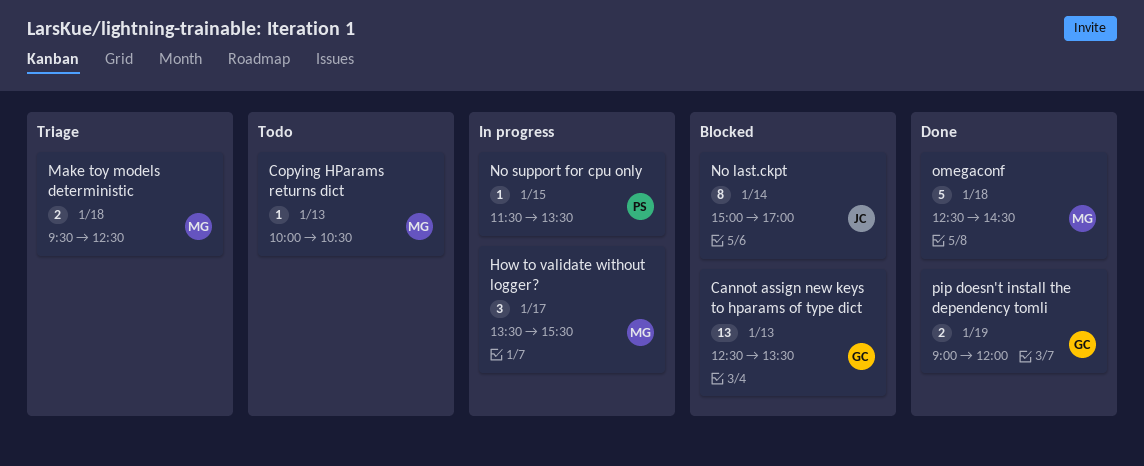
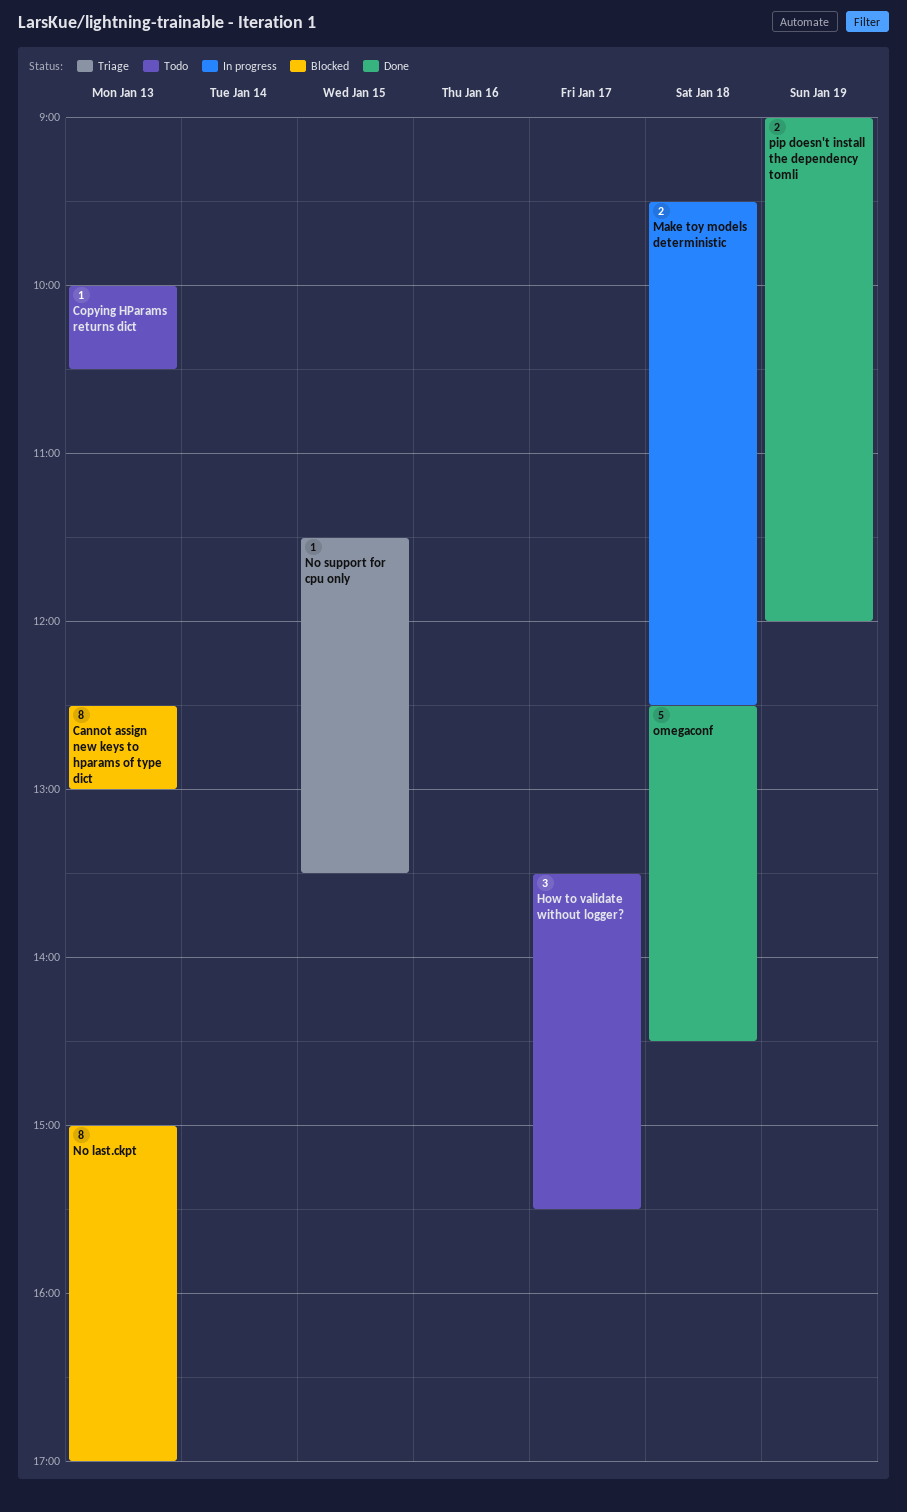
Cannot assign new keys to hparams of type dict, estimate: 13 -> 8
Cannot assign new keys to hparams of type dict, ends: 13:30 -> 13:00
How to validate without logger?, status: In progress -> Todo
Make toy models deterministic, status: Triage -> In progress
No last.ckpt, day: Jan 14 -> Jan 13
No support for cpu only, status: In progress -> Triage

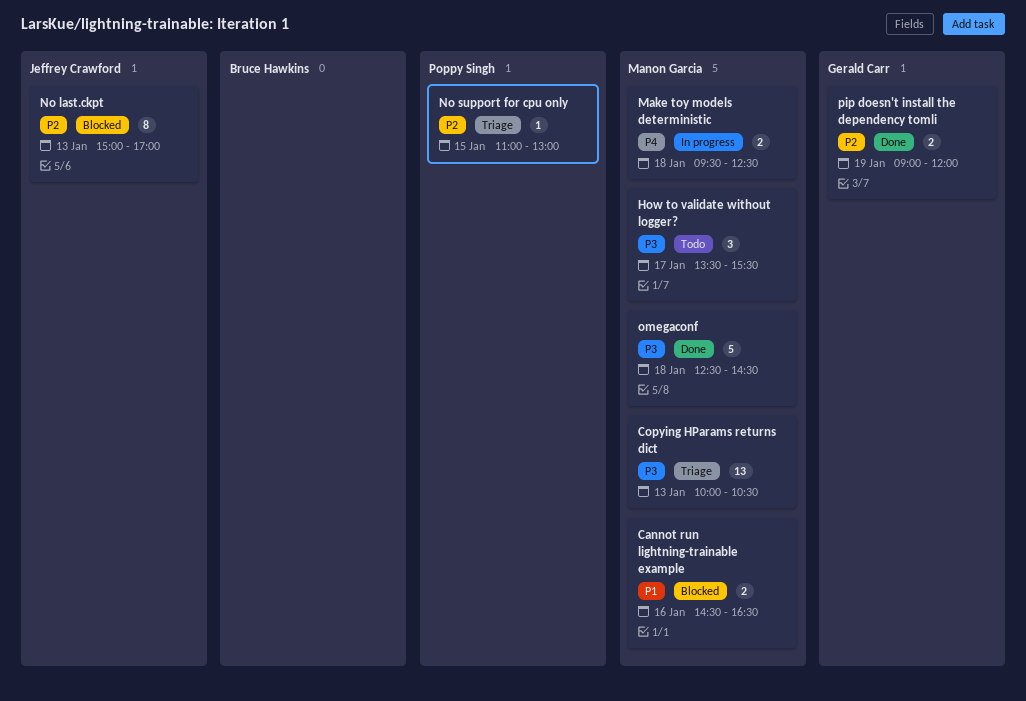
Cannot assign new keys to hparams of type dict: present -> none
Cannot run lightning-trainable example: none -> present
Copying HParams returns dict, status: Todo -> Triage
Copying HParams returns dict, estimate: 1 -> 13
No support for cpu only, begins: 11:30 -> 11:00
No support for cpu only, ends: 13:30 -> 13:00

